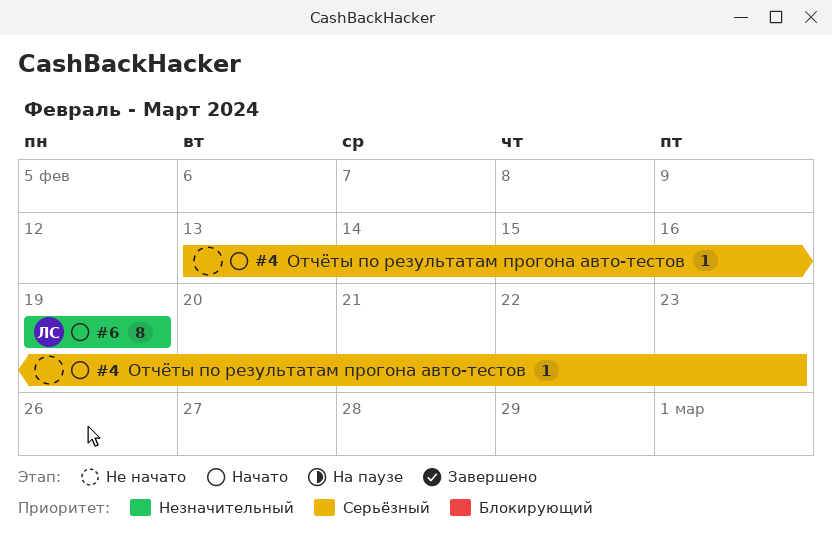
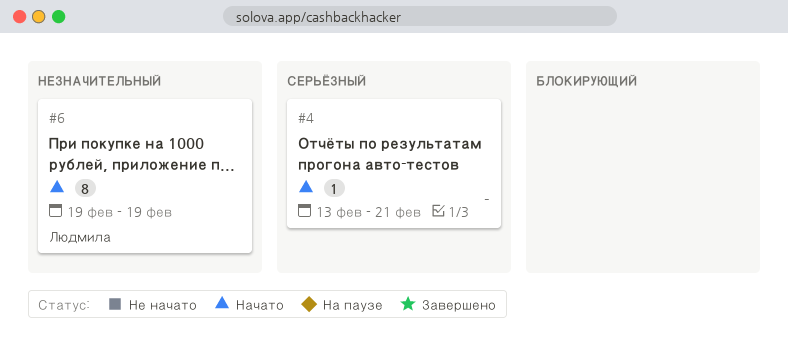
#4, due: Feb 23 -> Feb 21

